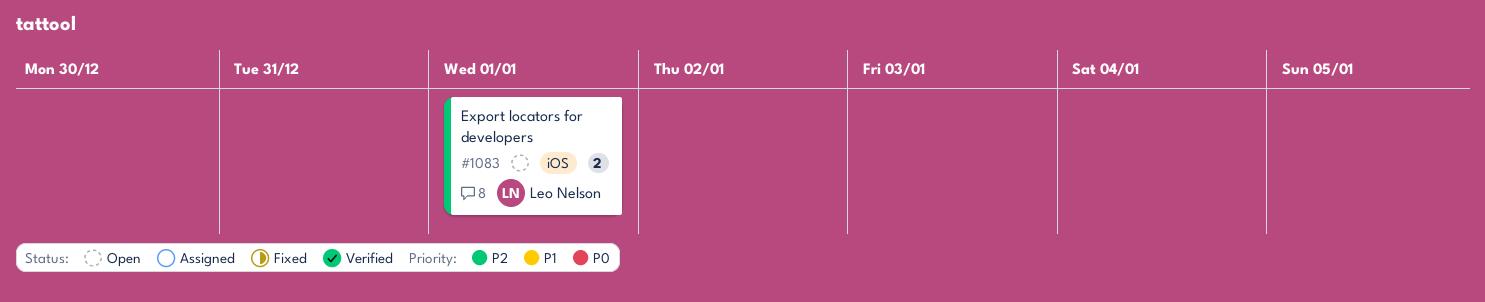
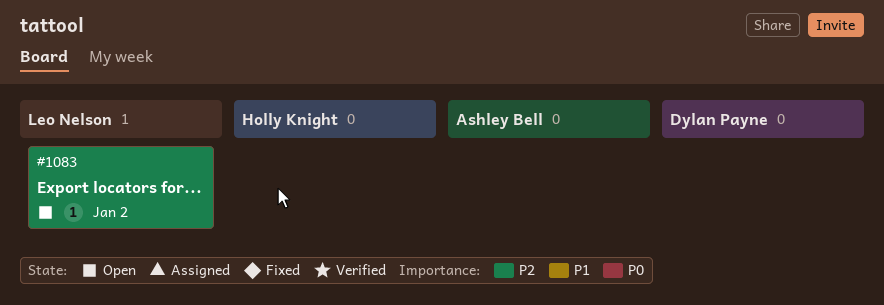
#1083, estimate: 2 -> 1
#1083, due: Jan 1 -> Jan 2

